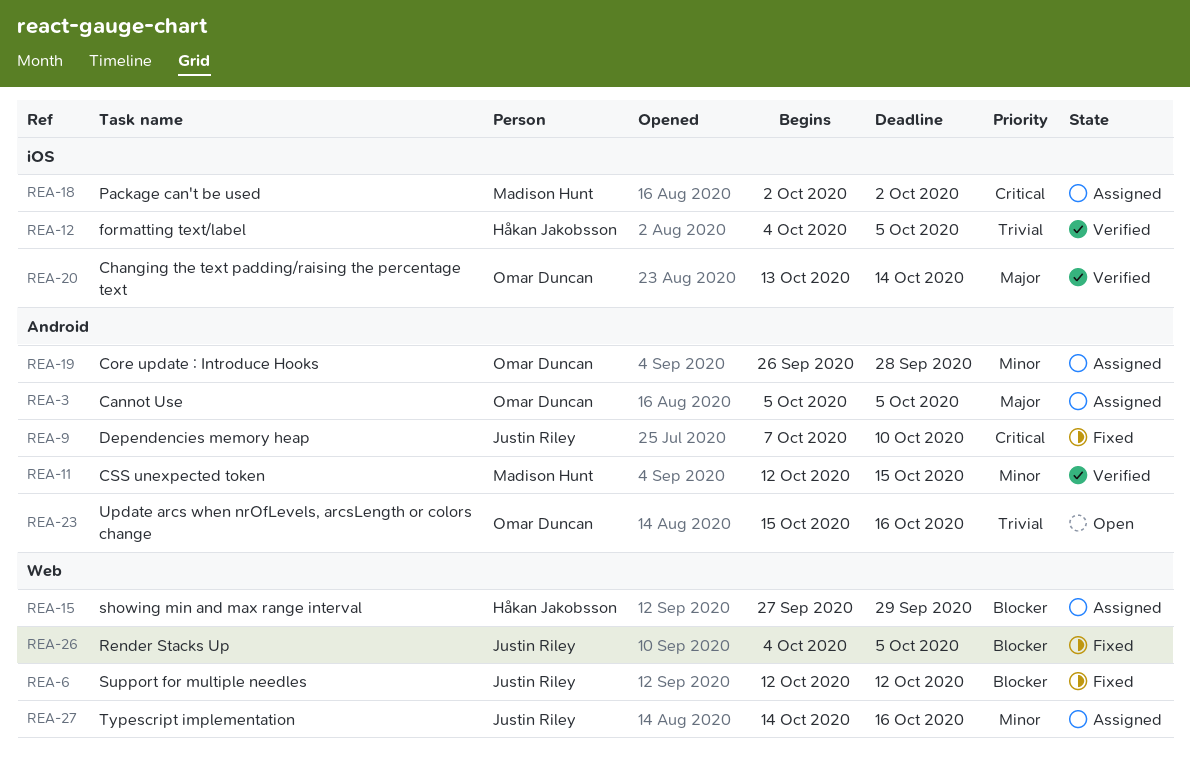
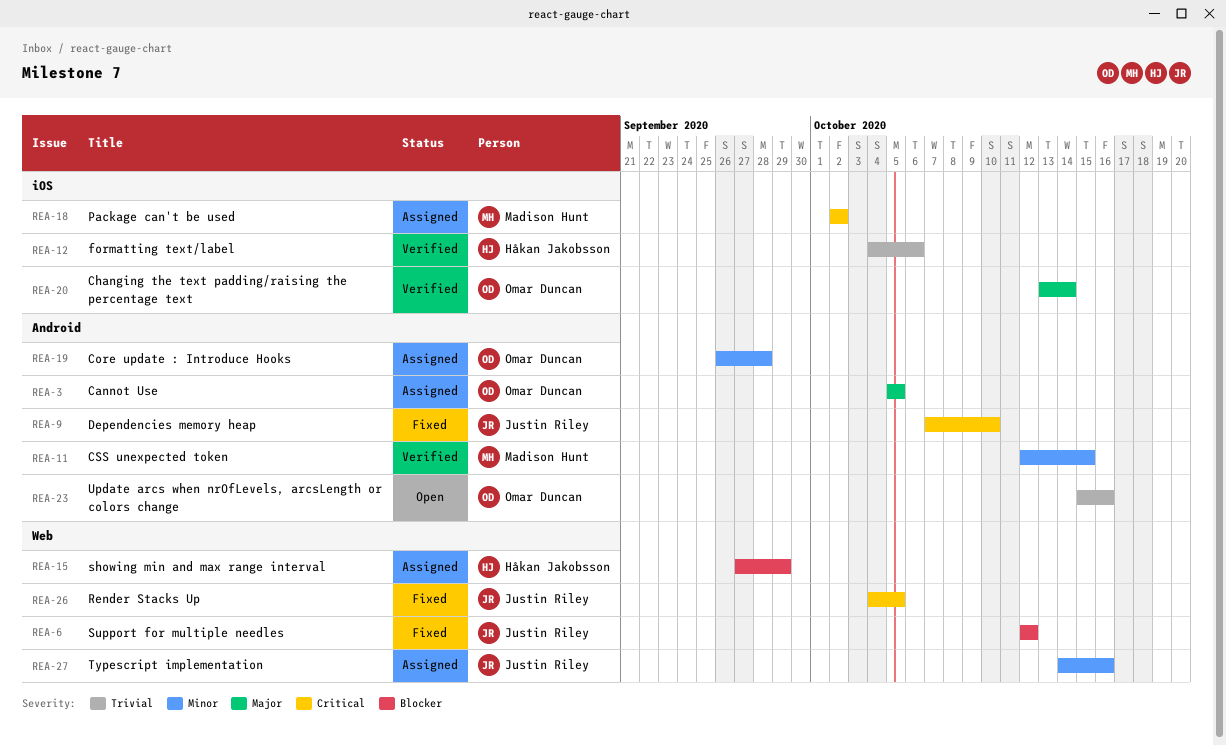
REA-12, due: Oct 5 -> Oct 6
REA-26, priority: Blocker -> Critical

